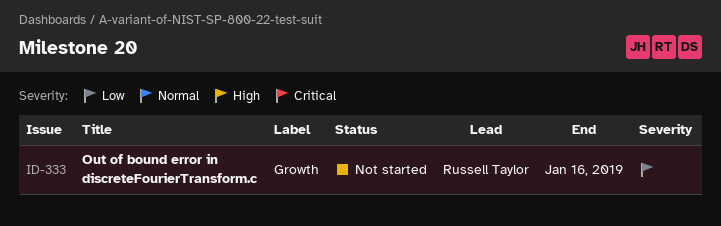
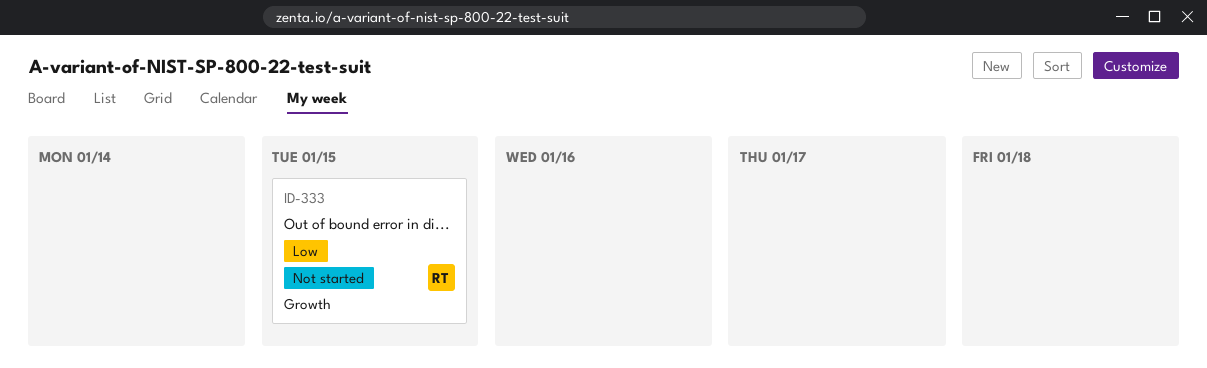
ID-333, due: Jan 16 -> Jan 15

